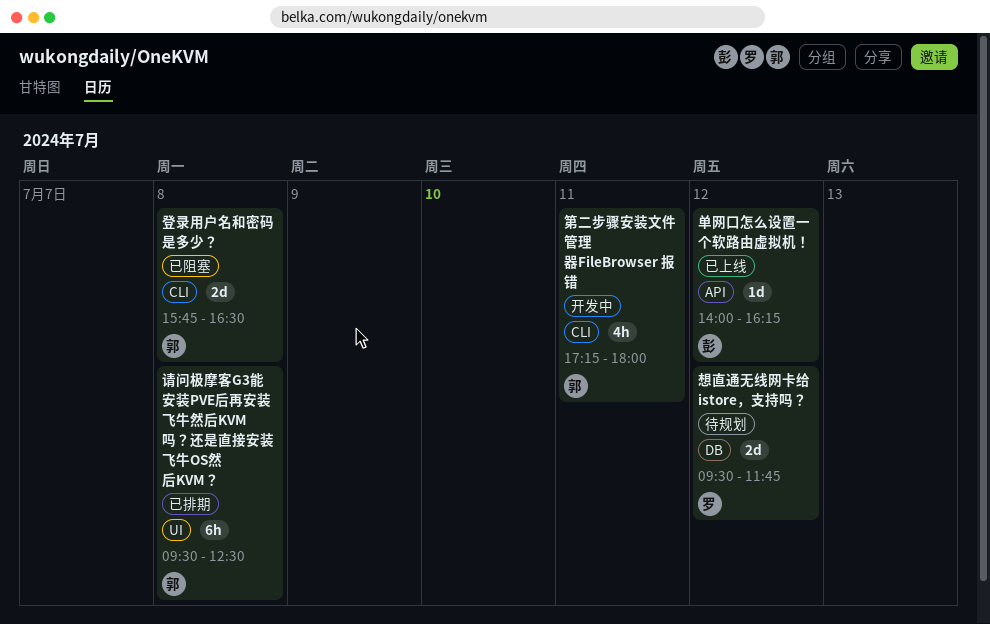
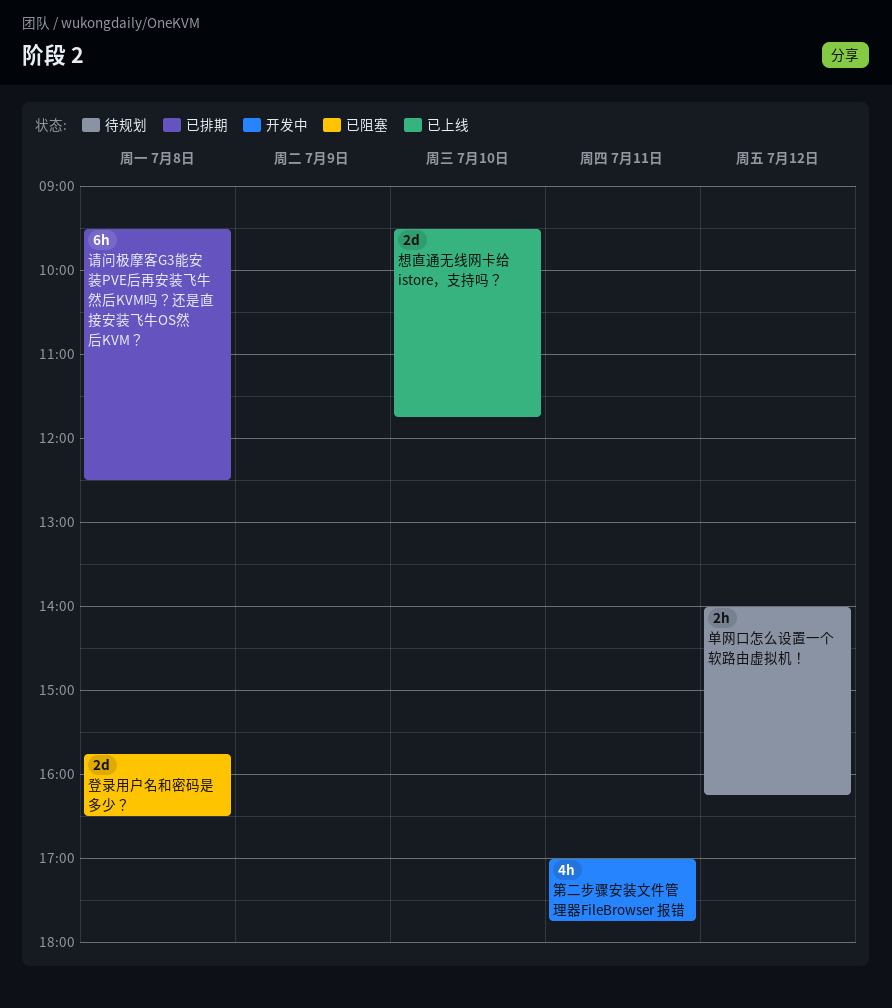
单网口怎么设置一个软路由虚拟机！, status: 已上线 -> 待规划
单网口怎么设置一个软路由虚拟机！, estimate: 1d -> 2h
想直通无线网卡给 istore，支持吗？, status: 待规划 -> 已上线
想直通无线网卡给 istore，支持吗？, day: Jul 12 -> Jul 10
第二步骤安装文件管理器FileBrowser 报错, begins: 17:15 -> 17:00
第二步骤安装文件管理器FileBrowser 报错, ends: 18:00 -> 17:45

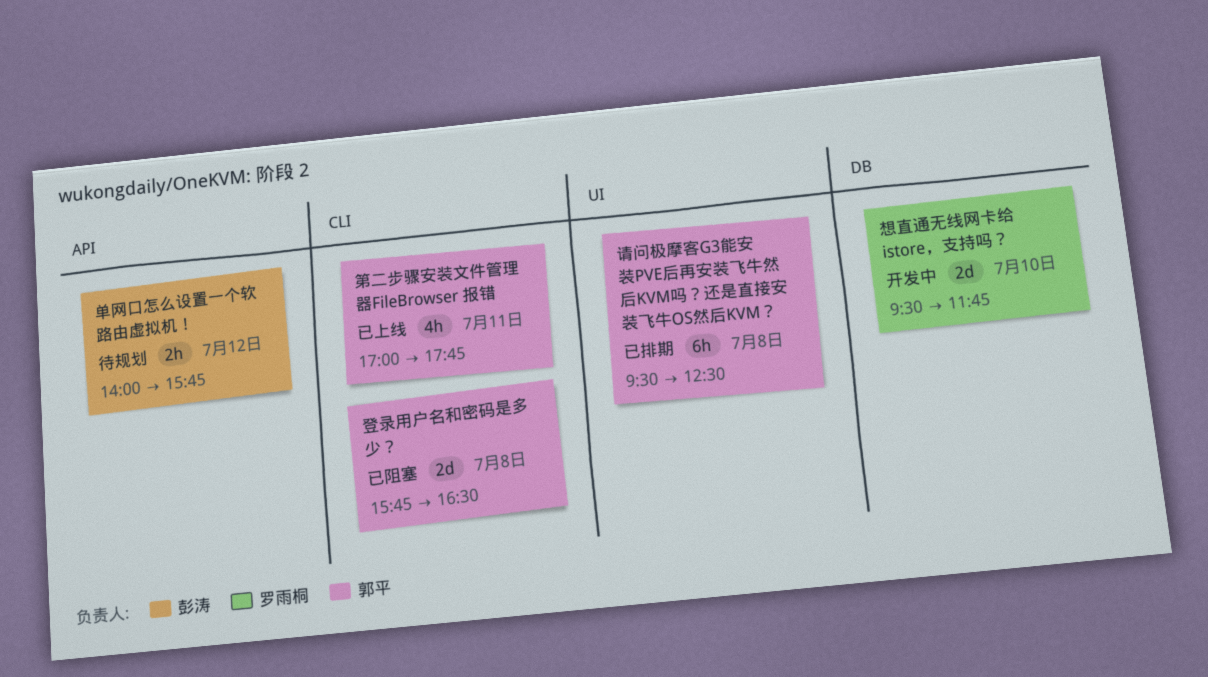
单网口怎么设置一个软路由虚拟机！, ends: 16:15 -> 15:45
想直通无线网卡给 istore，支持吗？, status: 已上线 -> 开发中
第二步骤安装文件管理器FileBrowser 报错, status: 开发中 -> 已上线

